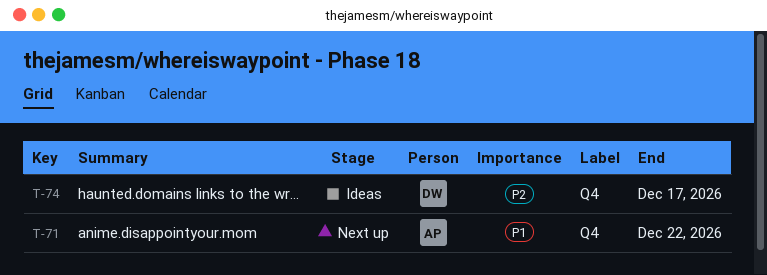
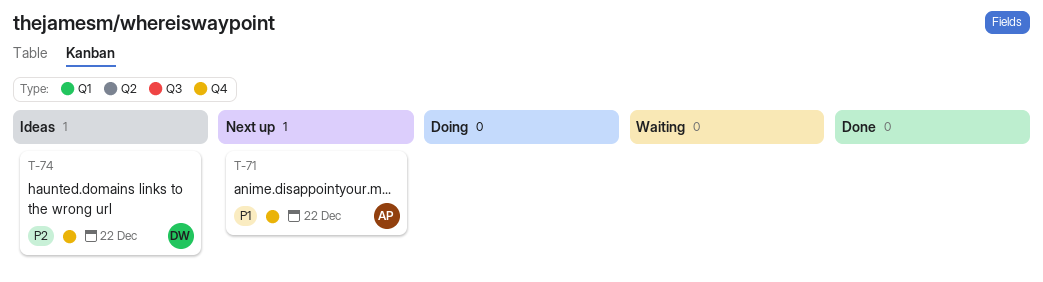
T-74, due: Dec 17 -> Dec 22

